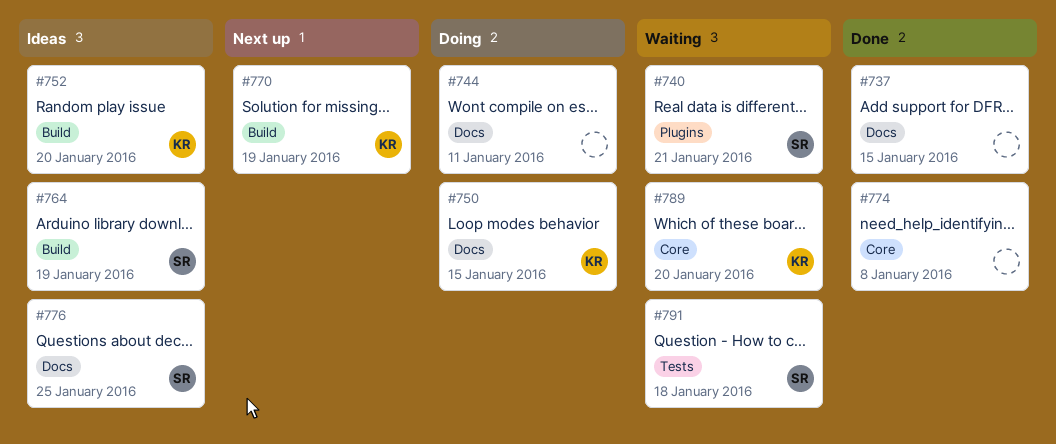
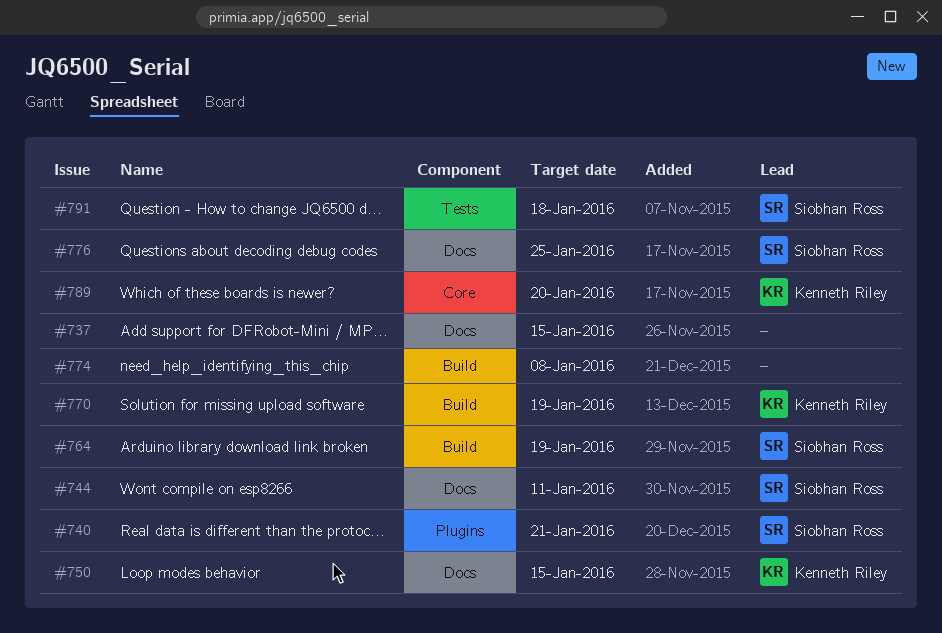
#744, owner: none -> Siobhan Ross
#752: present -> none
#774, label: Core -> Build

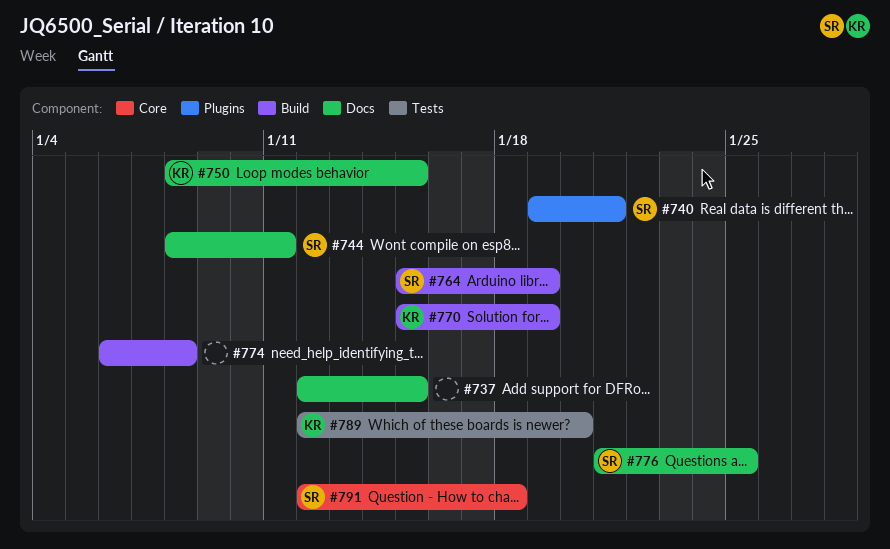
#789, label: Core -> Tests
#791, label: Tests -> Core

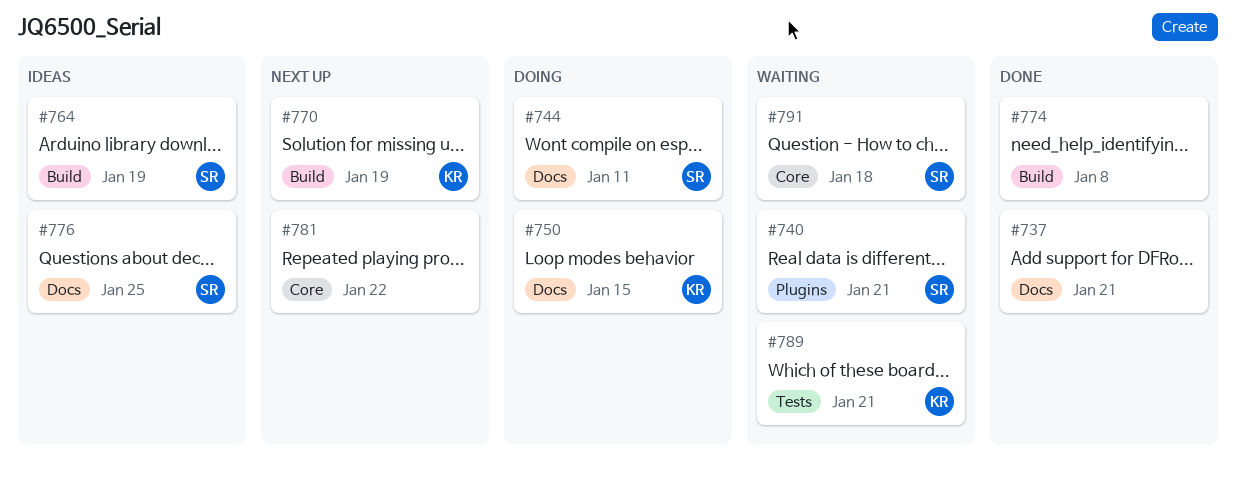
#737, due: Jan 15 -> Jan 21
#781: none -> present
#789, due: Jan 20 -> Jan 21

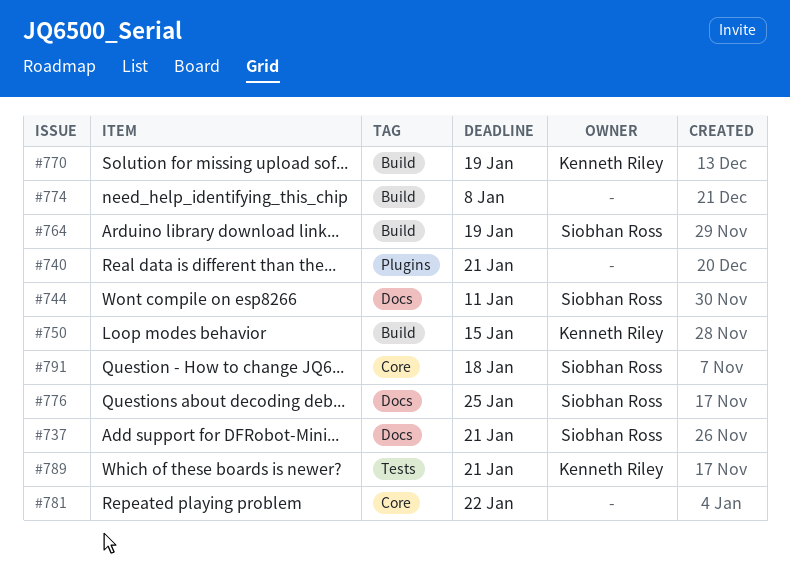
#737, owner: none -> Siobhan Ross
#740, owner: Siobhan Ross -> none
#750, label: Docs -> Build

